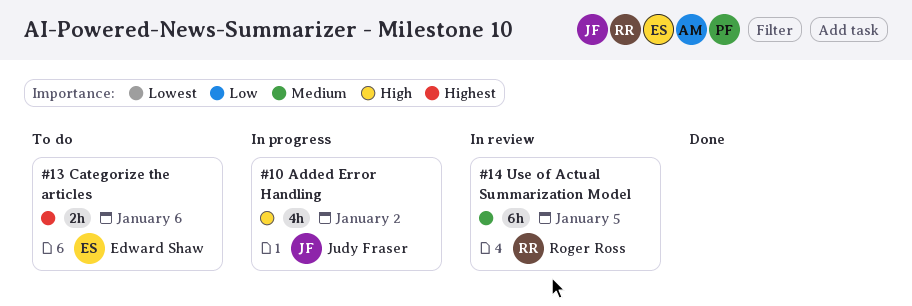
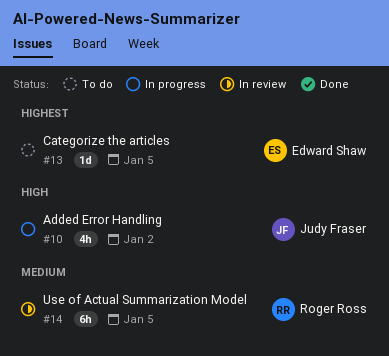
#13, estimate: 2h -> 1d
#13, due: Jan 6 -> Jan 5

